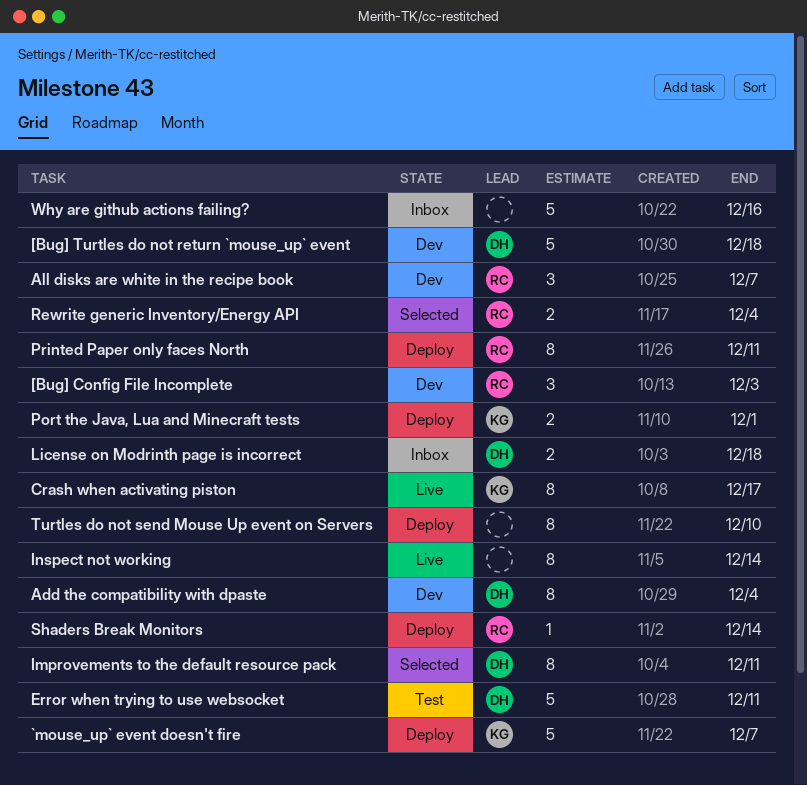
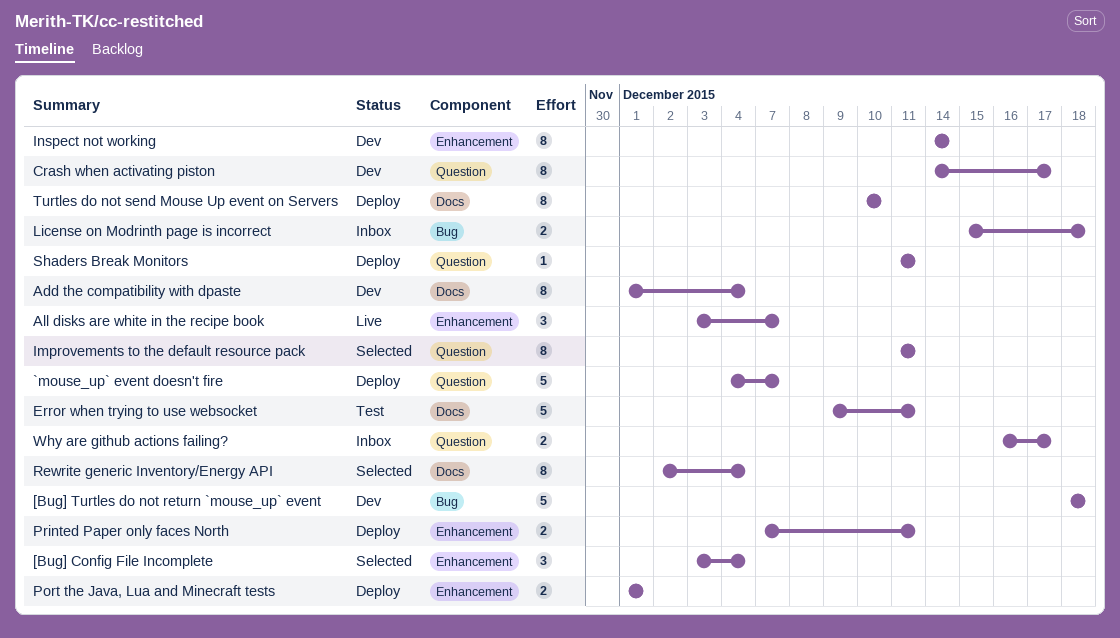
[Bug] Config File Incomplete, status: Dev -> Selected
[Bug] Config File Incomplete, due: Dec 3 -> Dec 4
All disks are white in the recipe book, status: Dev -> Live
Crash when activating piston, status: Live -> Dev
Inspect not working, status: Live -> Dev
Printed Paper only faces North, estimate: 8 -> 2
Rewrite generic Inventory/Energy API, estimate: 2 -> 8
Shaders Break Monitors, due: Dec 14 -> Dec 11
Why are github actions failing?, estimate: 5 -> 2
Why are github actions failing?, due: Dec 16 -> Dec 17

